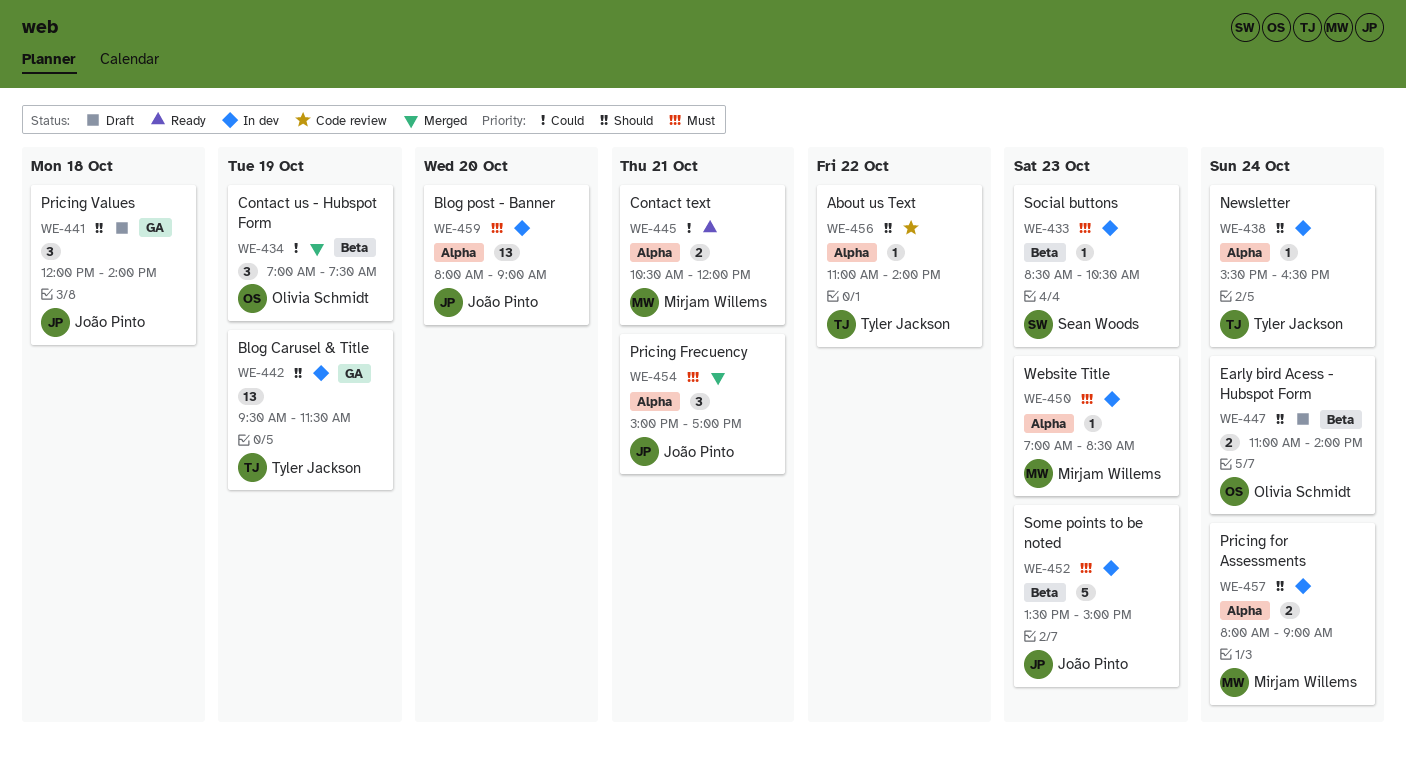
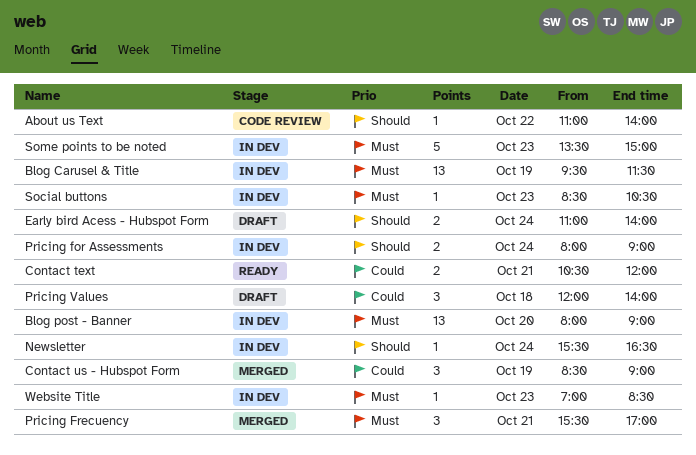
Blog Carusel & Title, priority: Should -> Must
Contact us - Hubspot Form, begins: 07:00 -> 08:30
Contact us - Hubspot Form, ends: 07:30 -> 09:00
Pricing Frecuency, begins: 15:00 -> 15:30
Pricing Values, priority: Should -> Could

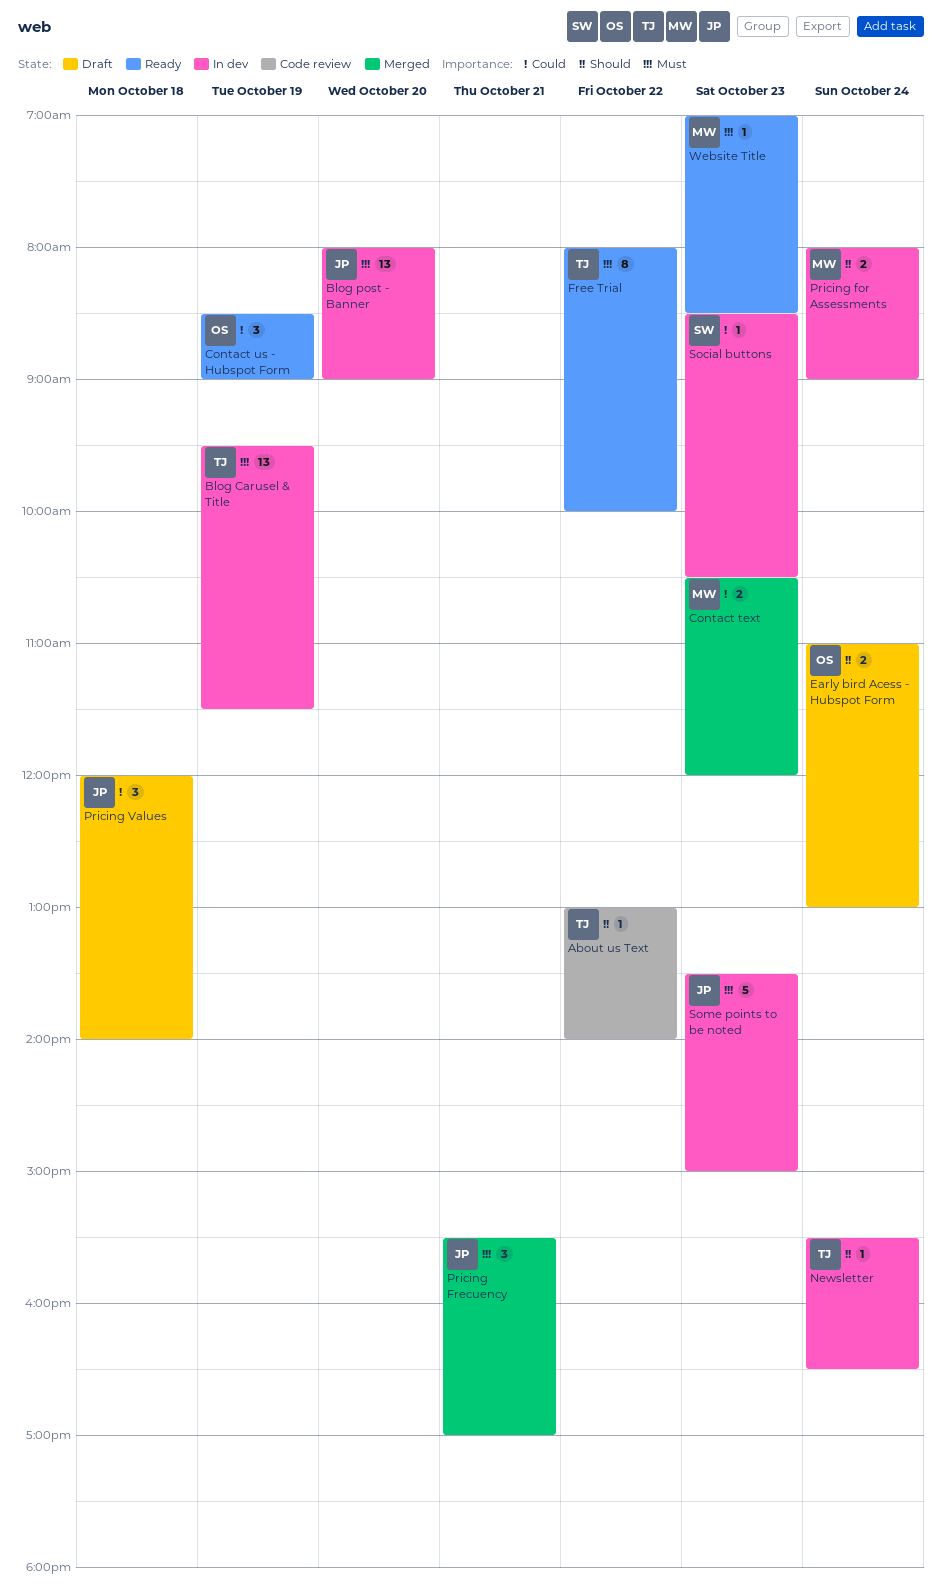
About us Text, begins: 11:00 -> 13:00
Contact text, status: Ready -> Merged
Contact text, day: Oct 21 -> Oct 23
Contact us - Hubspot Form, status: Merged -> Ready
Early bird Acess - Hubspot Form, ends: 14:00 -> 13:00
Free Trial: none -> present
Social buttons, priority: Must -> Could
Website Title, status: In dev -> Ready

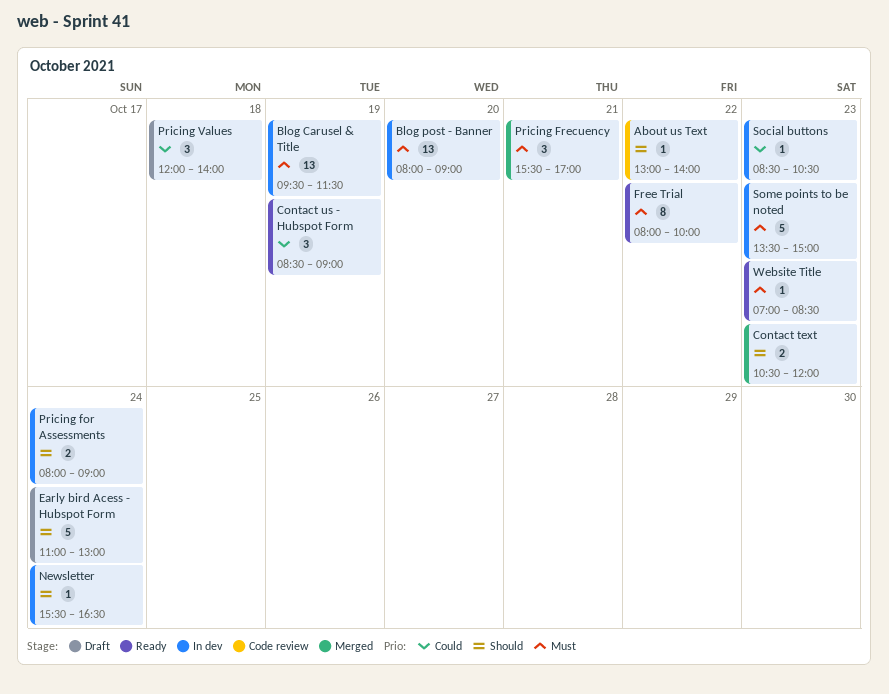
Contact text, priority: Could -> Should
Early bird Acess - Hubspot Form, estimate: 2 -> 5

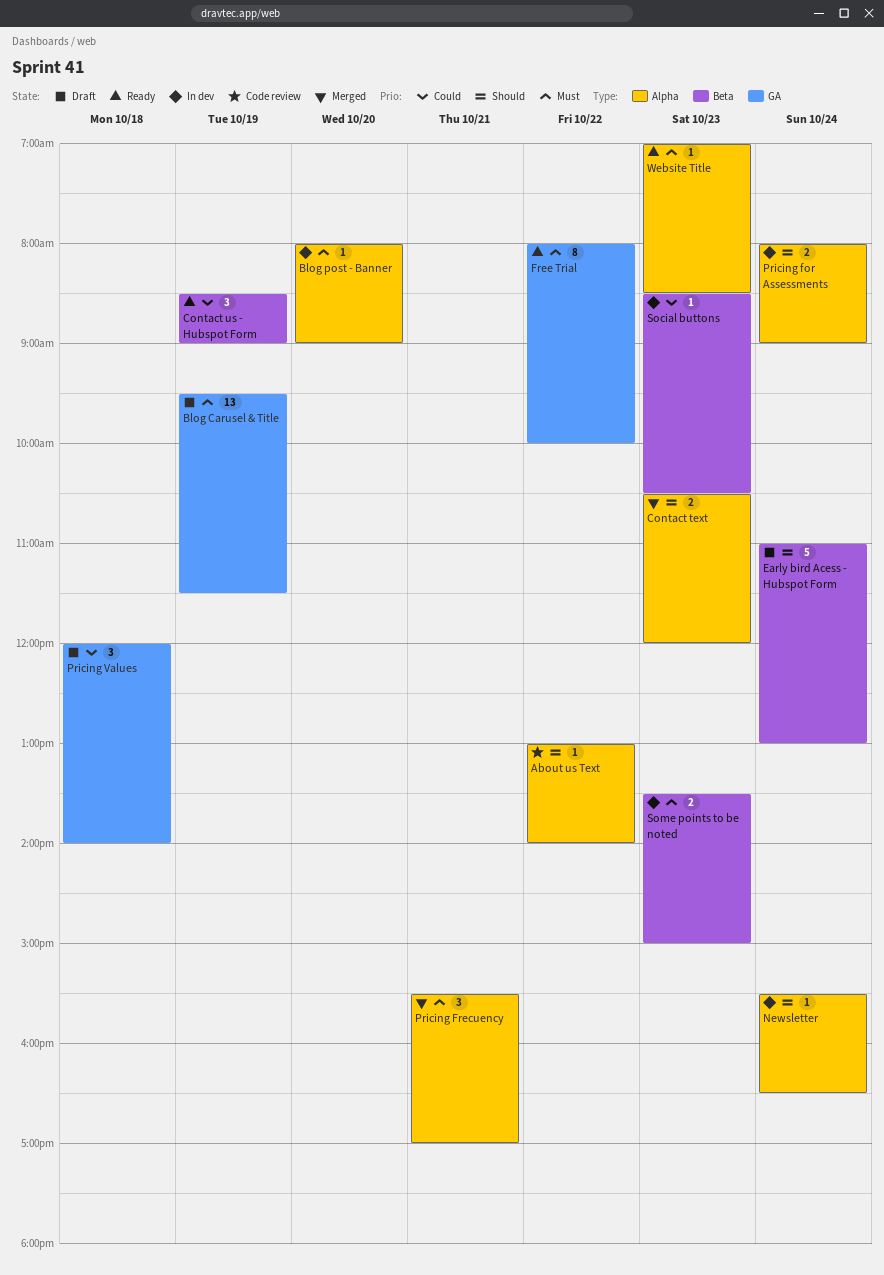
Blog Carusel & Title, status: In dev -> Draft
Blog post - Banner, estimate: 13 -> 1
Some points to be noted, estimate: 5 -> 2

